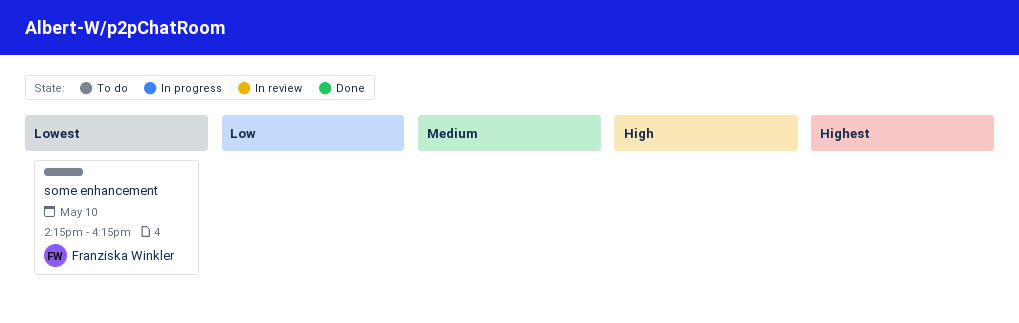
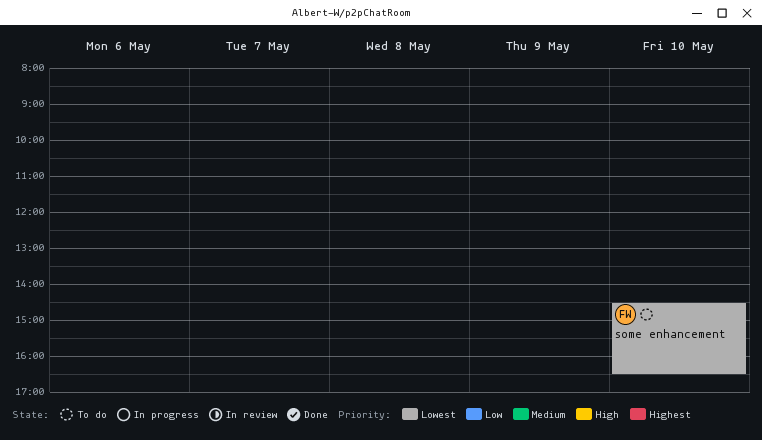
some enhancement, begins: 14:15 -> 14:30
some enhancement, ends: 16:15 -> 16:30

